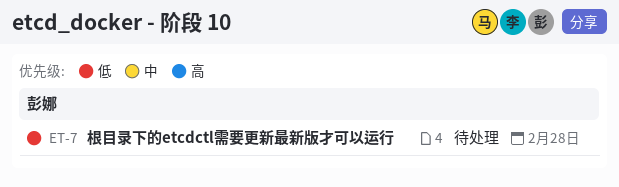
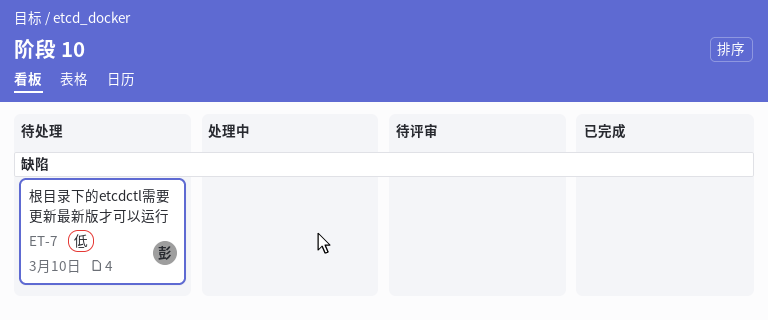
ET-7, due: Feb 28 -> Mar 10

